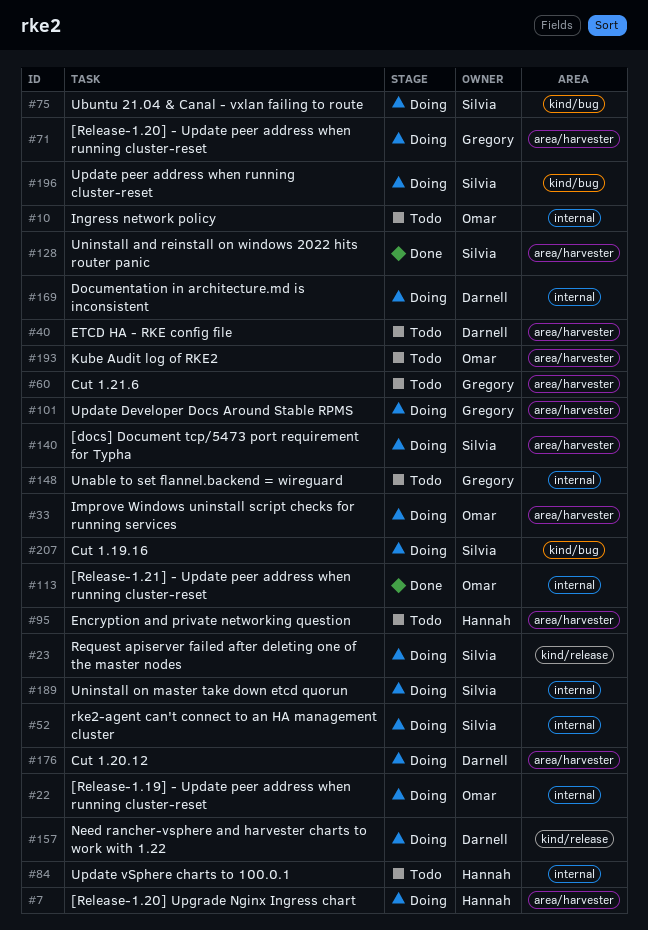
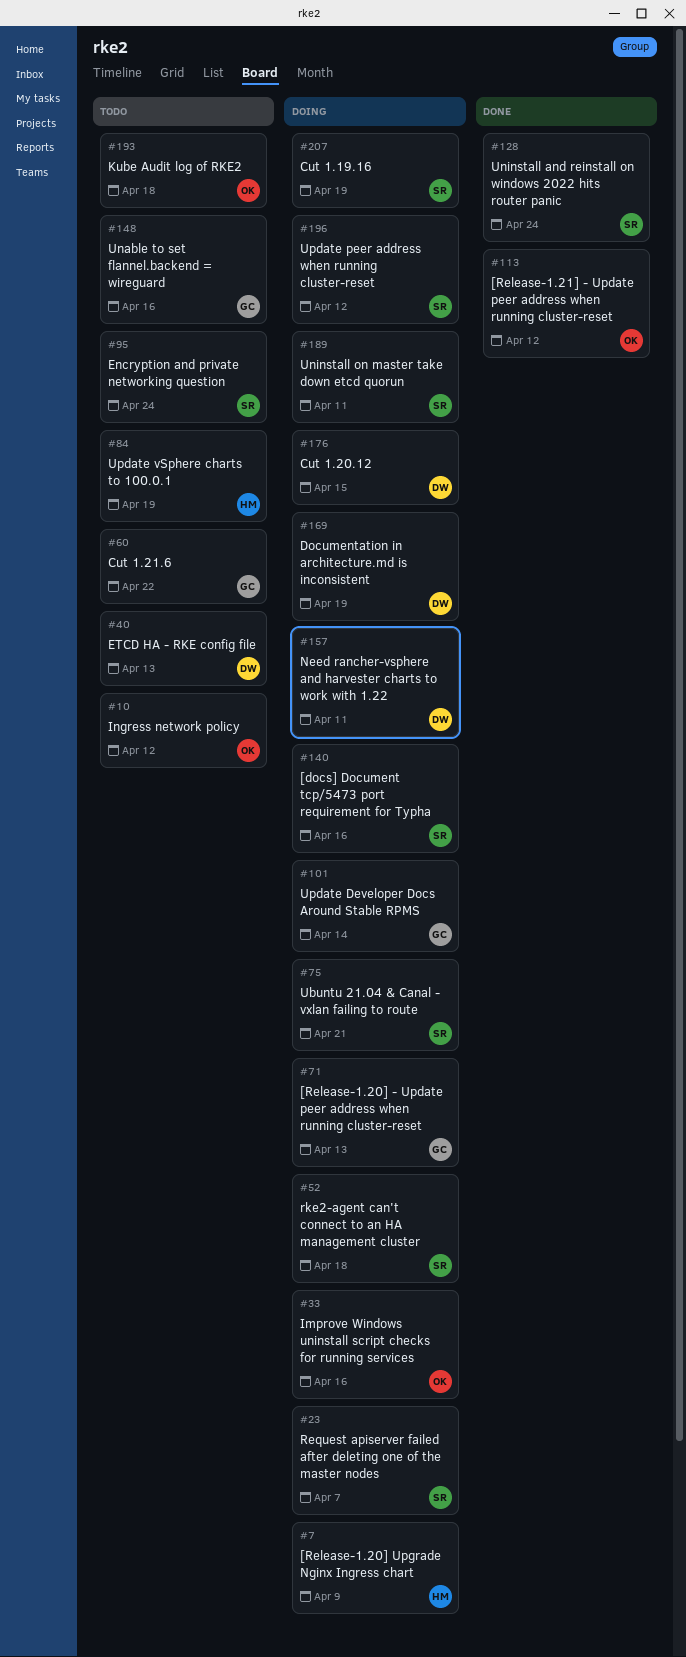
#22: present -> none
#95, owner: Hannah -> Silvia

